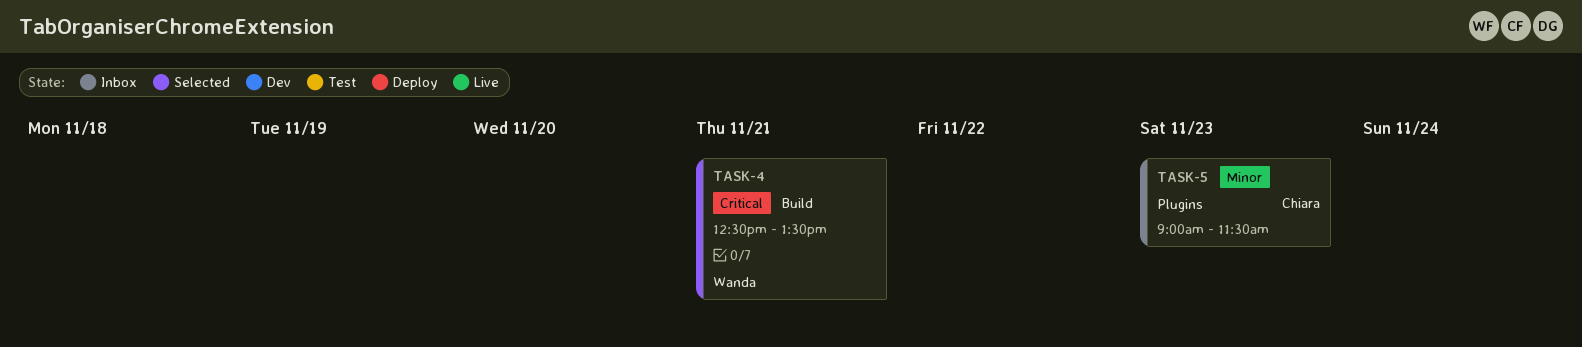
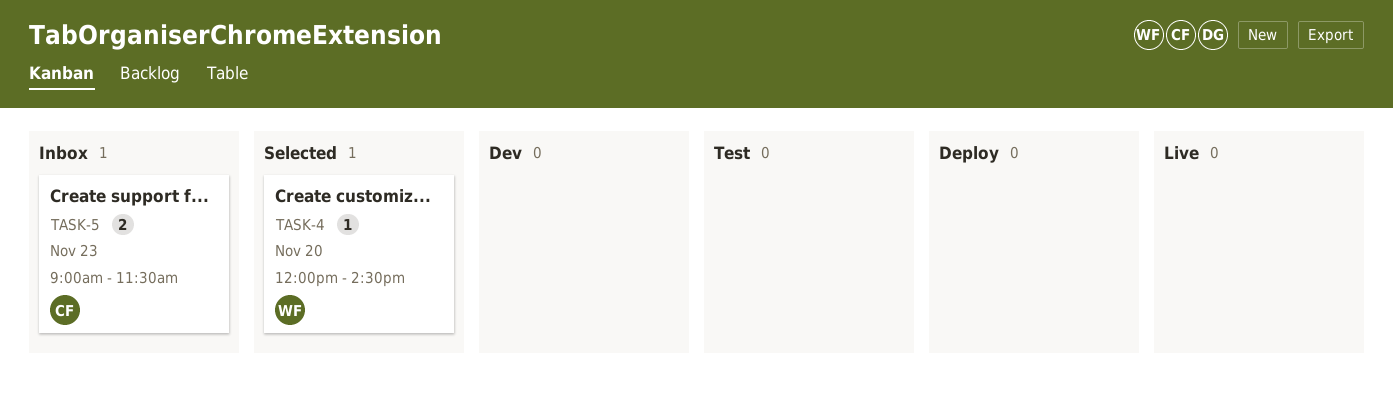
TASK-4, day: Nov 21 -> Nov 20
TASK-4, begins: 12:30 -> 12:00
TASK-4, ends: 13:30 -> 14:30

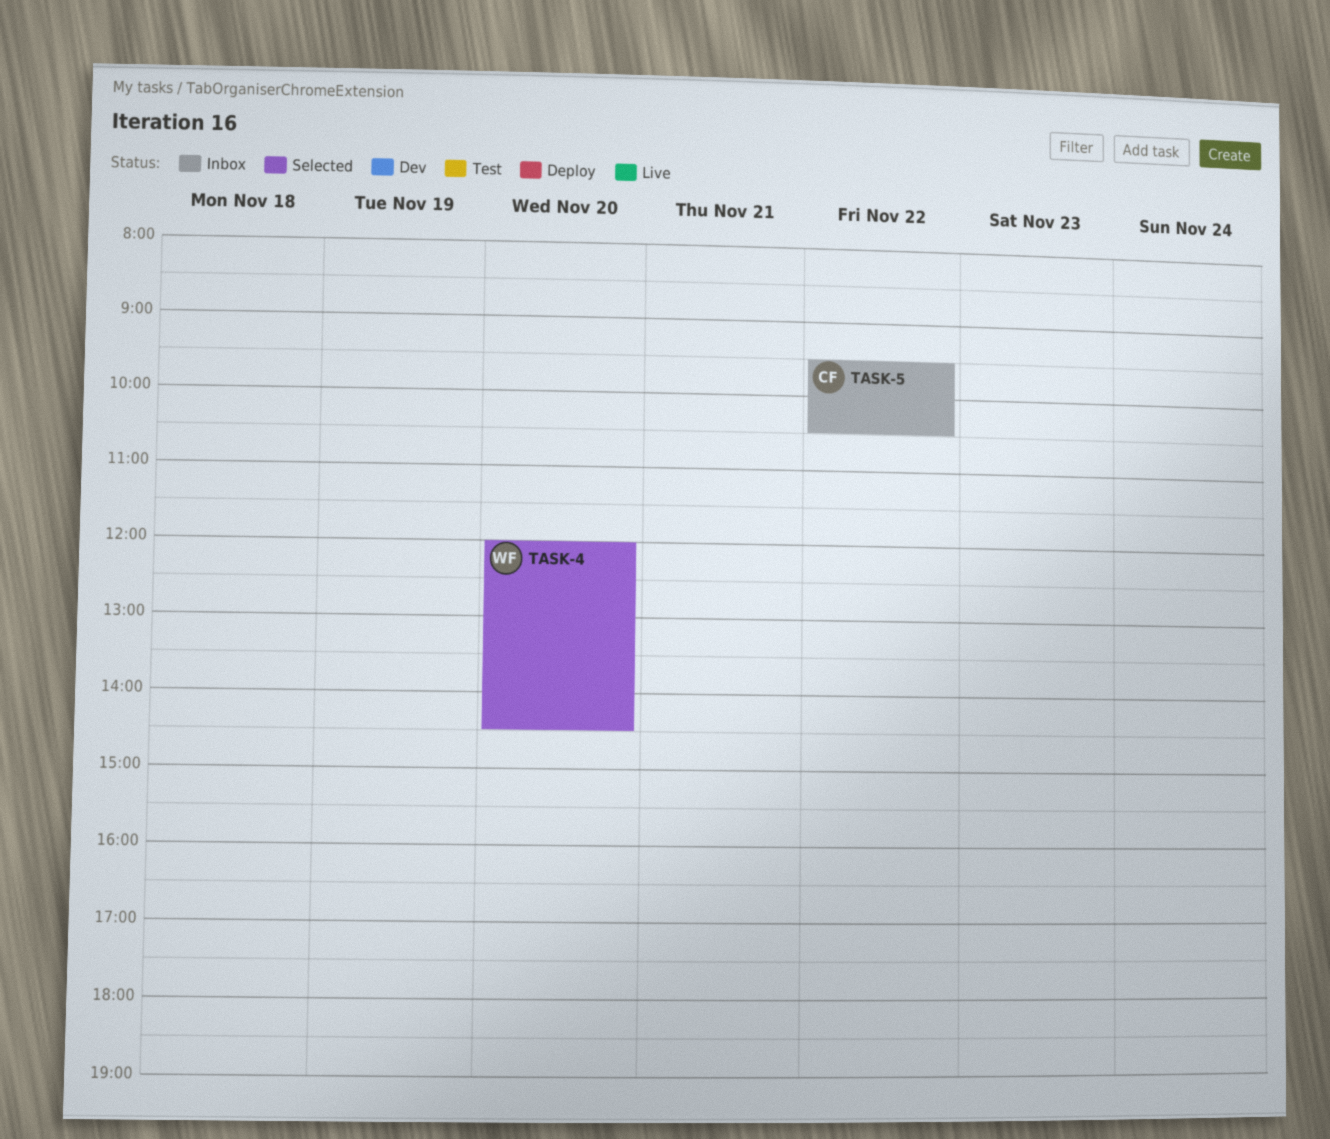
TASK-5, day: Nov 23 -> Nov 22
TASK-5, begins: 09:00 -> 09:30
TASK-5, ends: 11:30 -> 10:30

